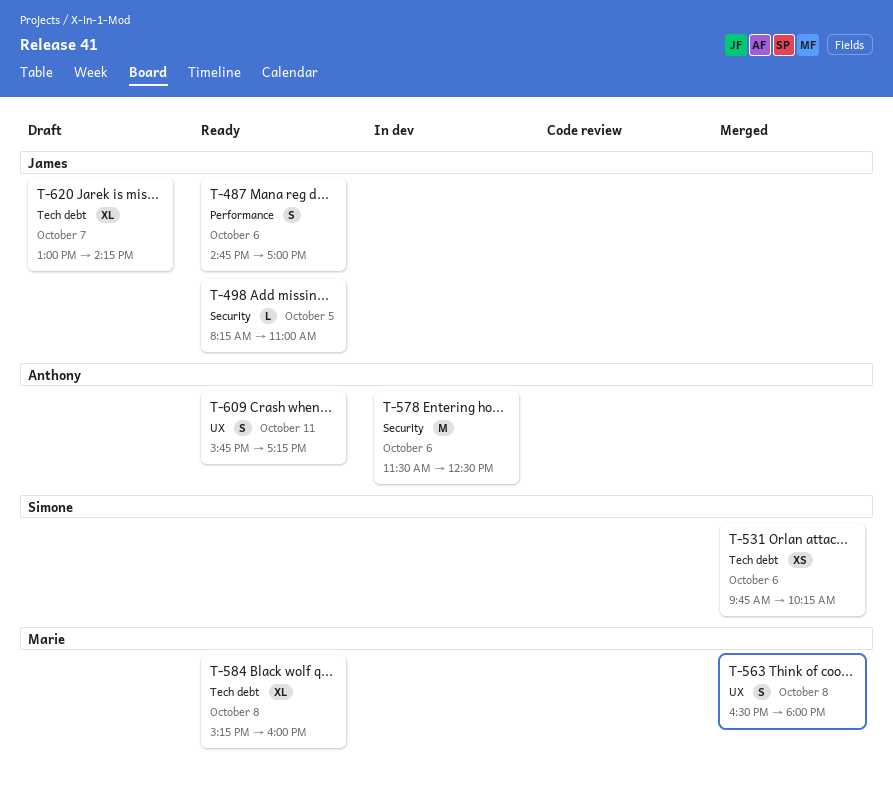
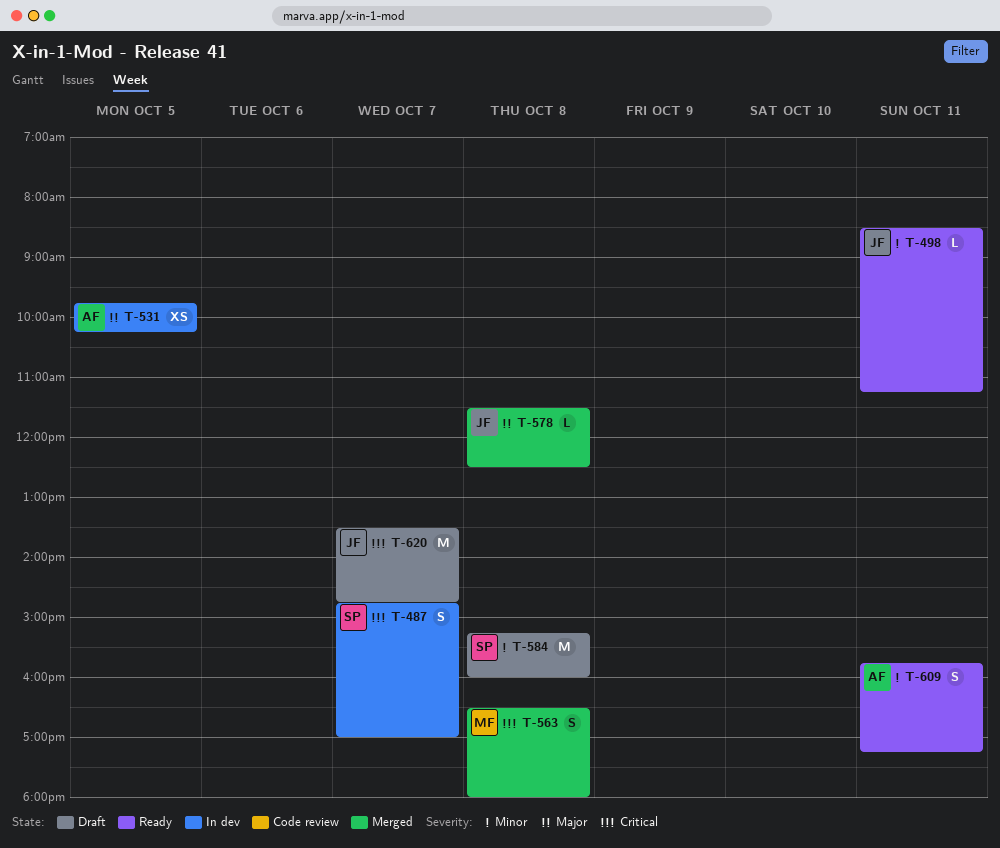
T-487, status: Ready -> In dev
T-487, owner: James -> Simone
T-487, day: Oct 6 -> Oct 7
T-498, day: Oct 5 -> Oct 11
T-498, begins: 08:15 -> 08:30
T-498, ends: 11:00 -> 11:15
T-531, status: Merged -> In dev
T-531, owner: Simone -> Anthony
T-531, day: Oct 6 -> Oct 5
T-578, status: In dev -> Merged
T-578, owner: Anthony -> James
T-578, estimate: M -> L
T-578, day: Oct 6 -> Oct 8
T-584, status: Ready -> Draft
T-584, owner: Marie -> Simone
T-584, estimate: XL -> M
T-620, estimate: XL -> M
T-620, begins: 13:00 -> 13:30
T-620, ends: 14:15 -> 14:45

